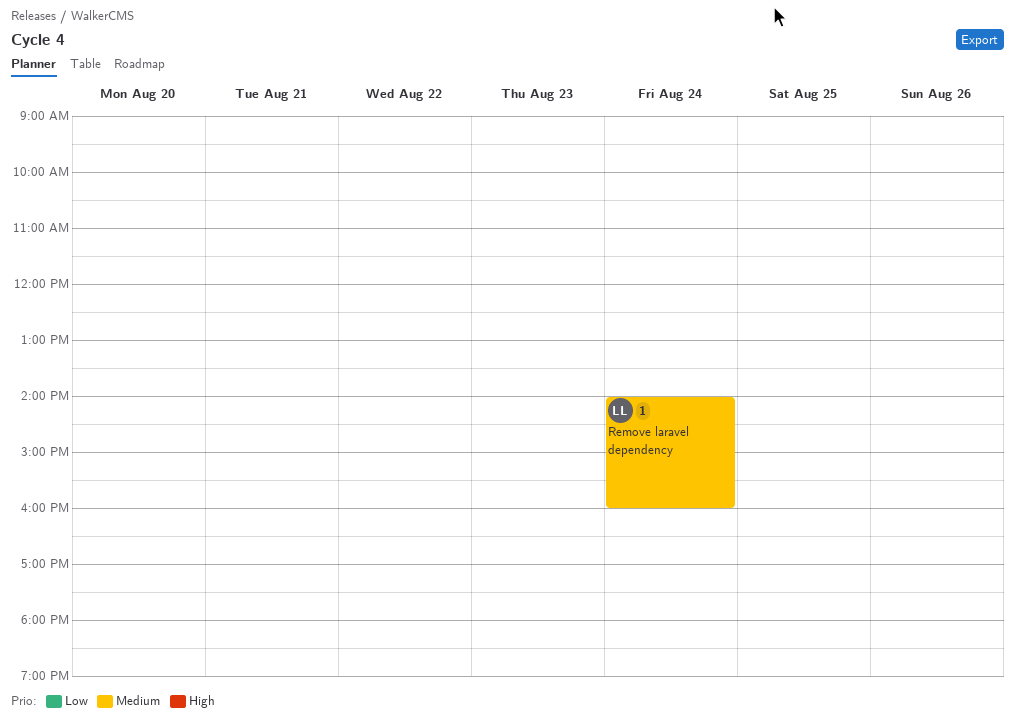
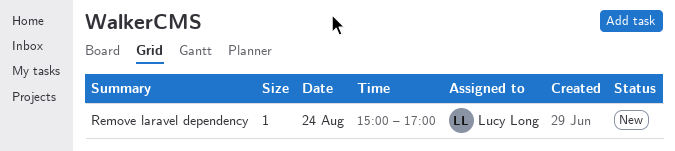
Remove laravel dependency, begins: 14:00 -> 15:00
Remove laravel dependency, ends: 16:00 -> 17:00

